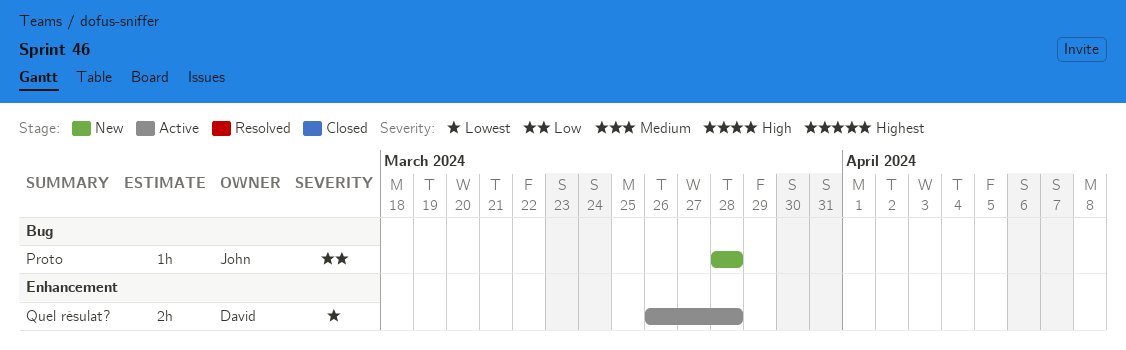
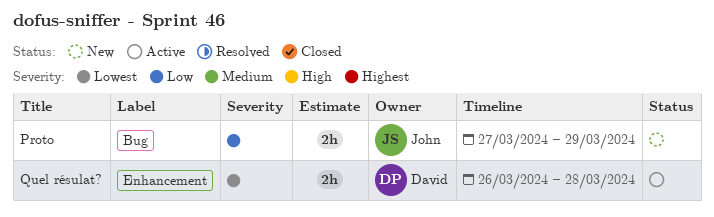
Proto, estimate: 1h -> 2h
Proto, start: Mar 28 -> Mar 27
Proto, due: Mar 28 -> Mar 29

